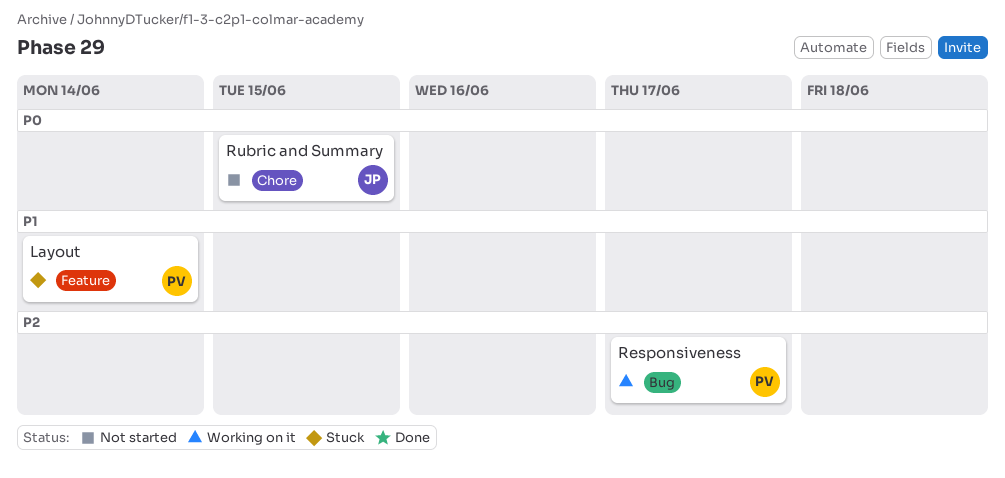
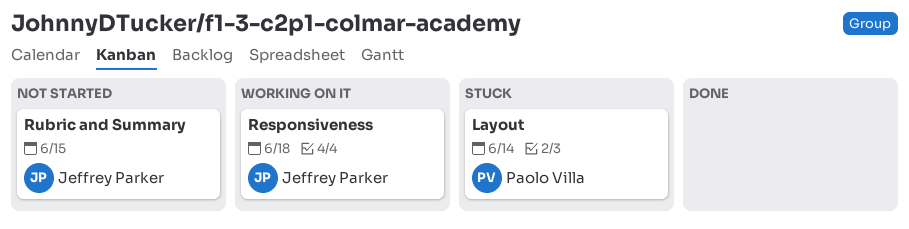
Responsiveness, owner: Paolo Villa -> Jeffrey Parker
Responsiveness, due: Jun 17 -> Jun 18

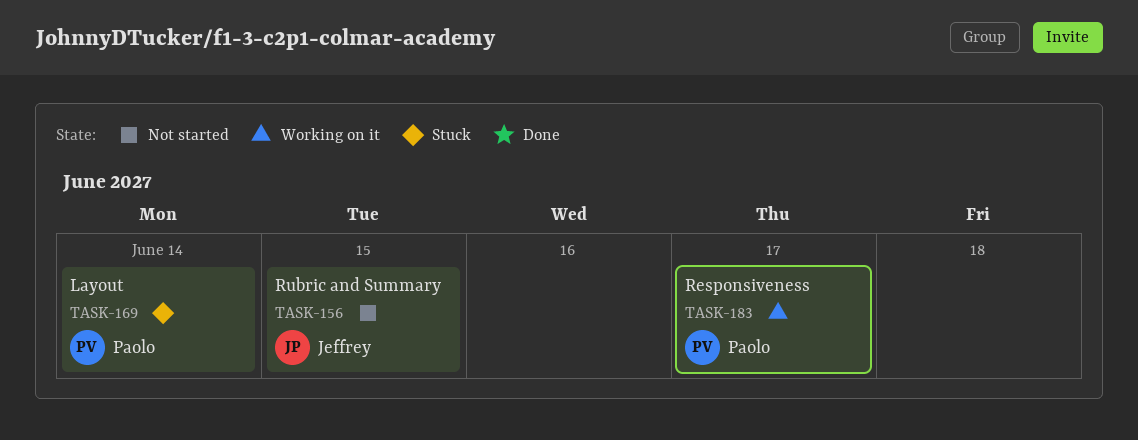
Responsiveness, owner: Jeffrey Parker -> Paolo Villa
Responsiveness, due: Jun 18 -> Jun 17

